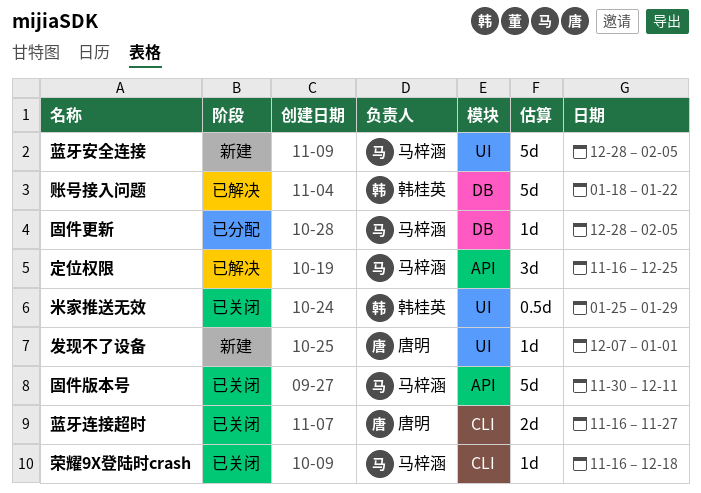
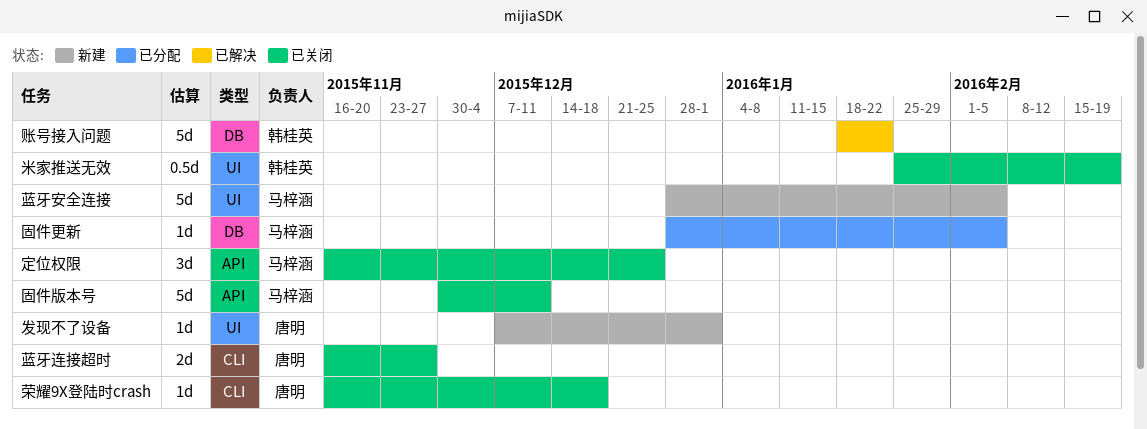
定位权限, status: 已解决 -> 已关闭
米家推送无效, due: Jan 29 -> Feb 19
荣耀9X登陆时crash, owner: 马梓涵 -> 唐明

